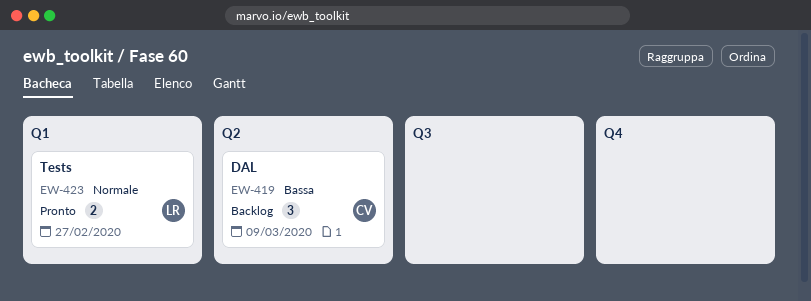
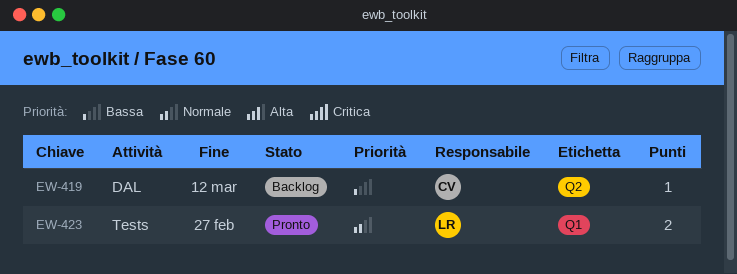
EW-419, estimate: 3 -> 1
EW-419, due: Mar 9 -> Mar 12

